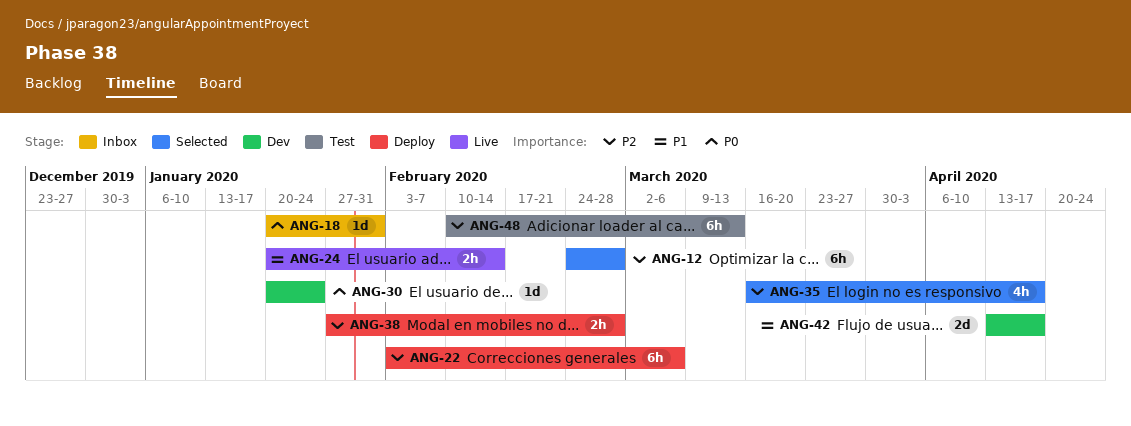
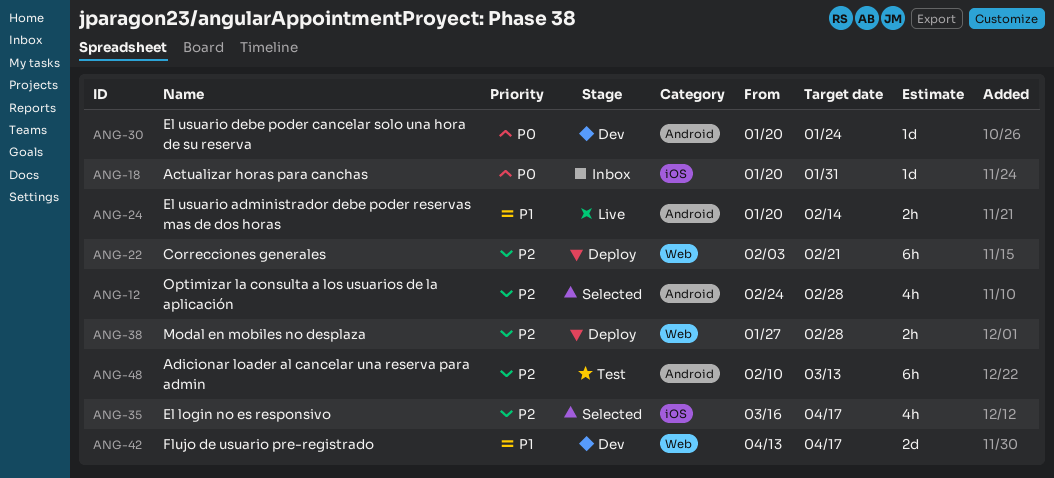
ANG-12, estimate: 6h -> 4h
ANG-22, due: Mar 6 -> Feb 21

